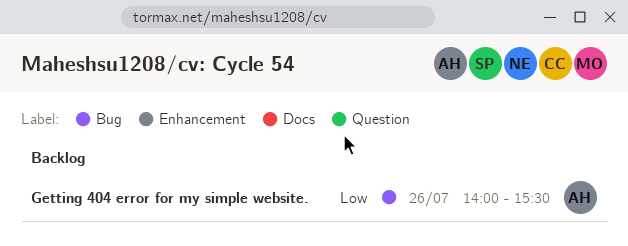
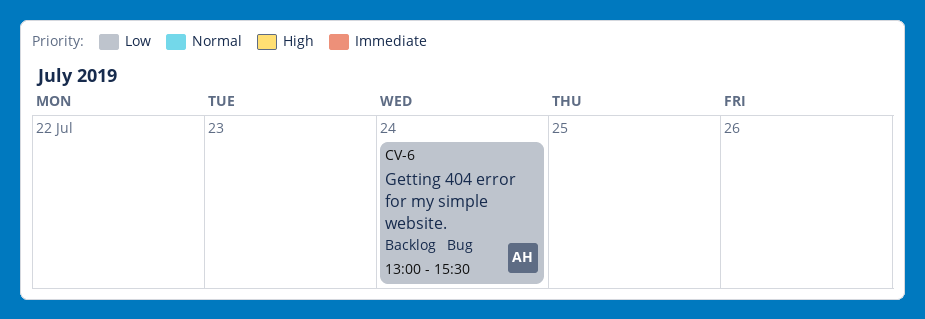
Getting 404 error for my simple website., day: Jul 26 -> Jul 24
Getting 404 error for my simple website., begins: 14:00 -> 13:00

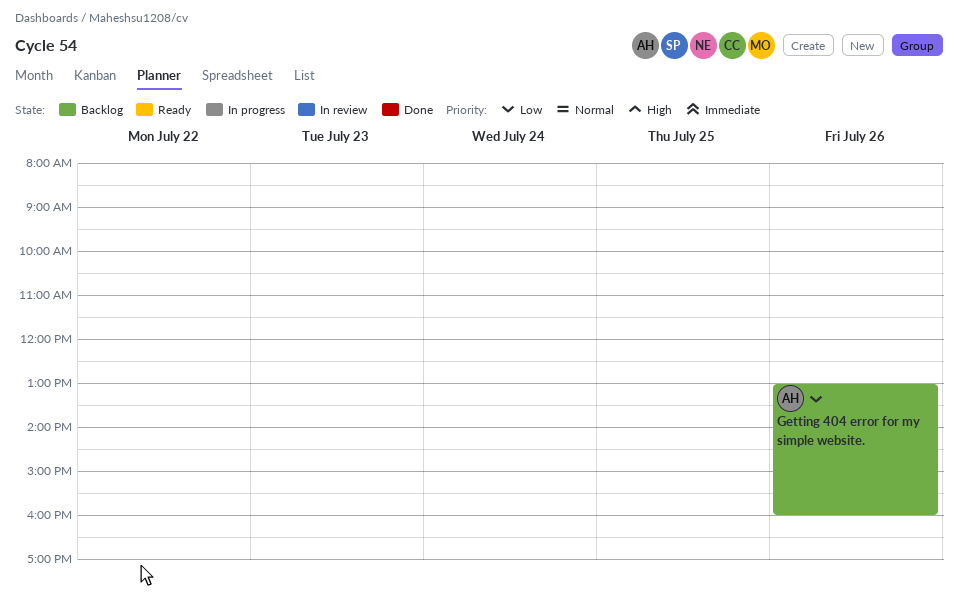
Getting 404 error for my simple website., day: Jul 24 -> Jul 26
Getting 404 error for my simple website., ends: 15:30 -> 16:00

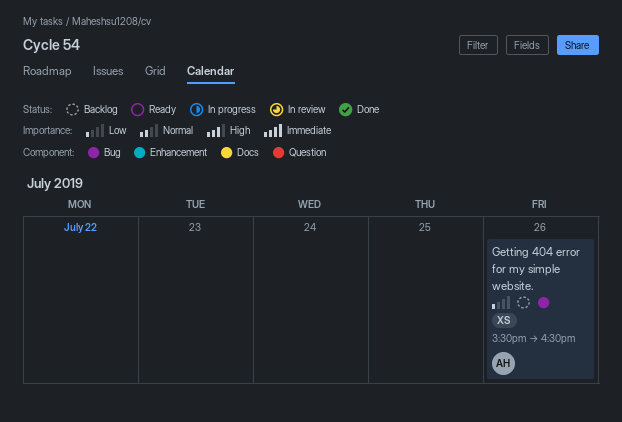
Getting 404 error for my simple website., begins: 13:00 -> 15:30
Getting 404 error for my simple website., ends: 16:00 -> 16:30

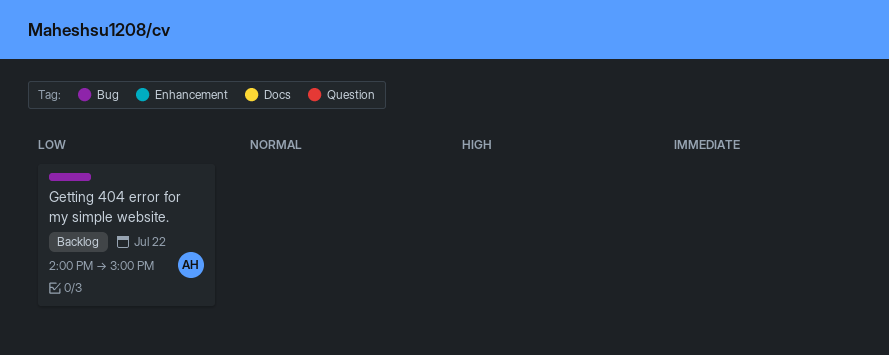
Getting 404 error for my simple website., day: Jul 26 -> Jul 22
Getting 404 error for my simple website., begins: 15:30 -> 14:00
Getting 404 error for my simple website., ends: 16:30 -> 15:00

